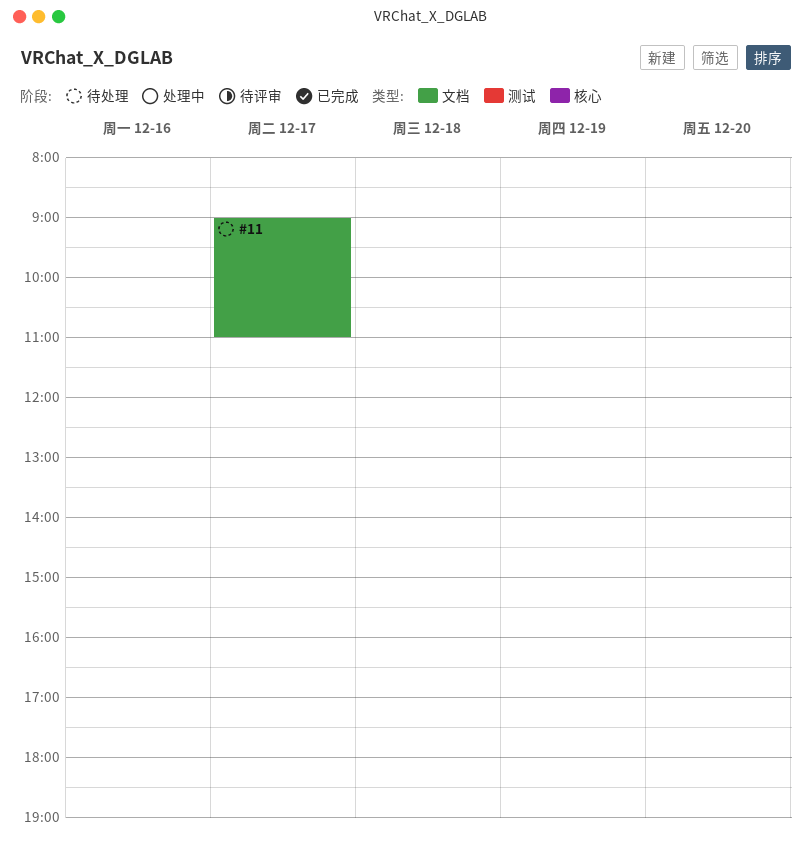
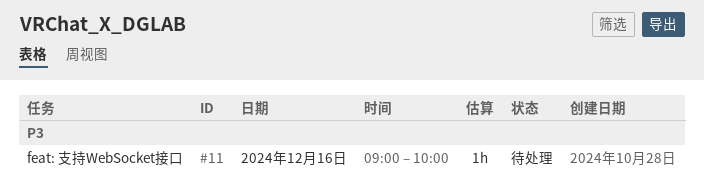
#11, day: Dec 17 -> Dec 16
#11, ends: 11:00 -> 10:00

